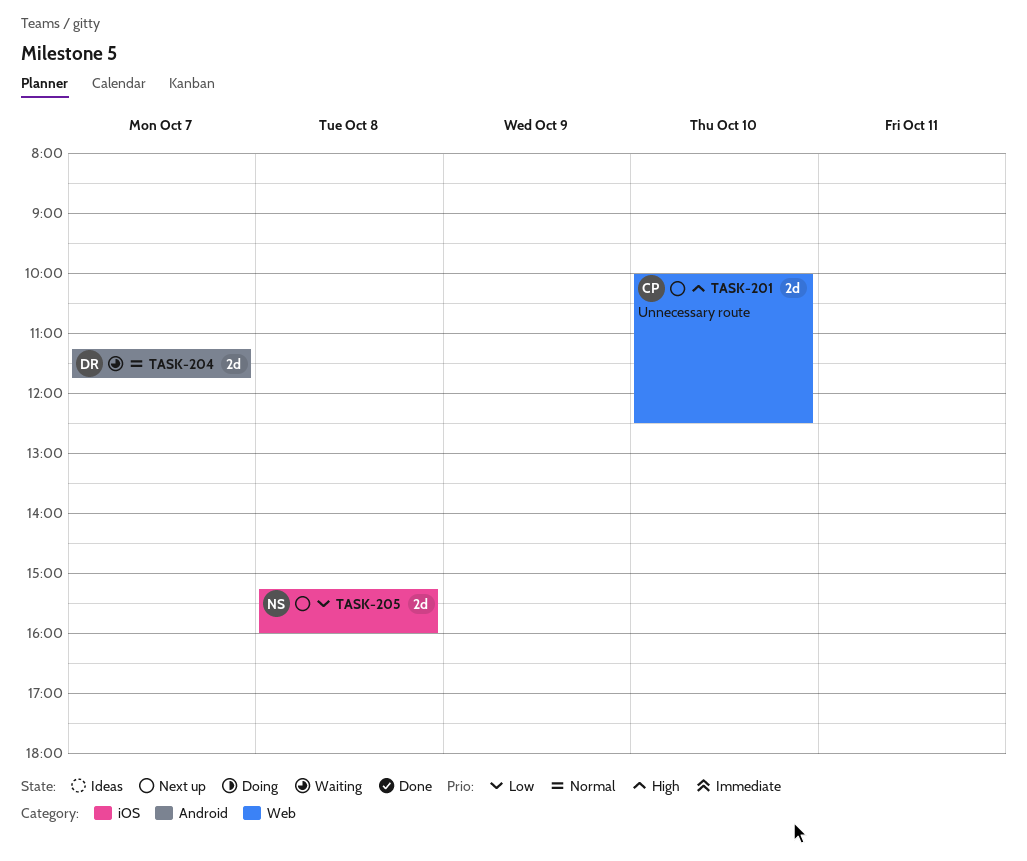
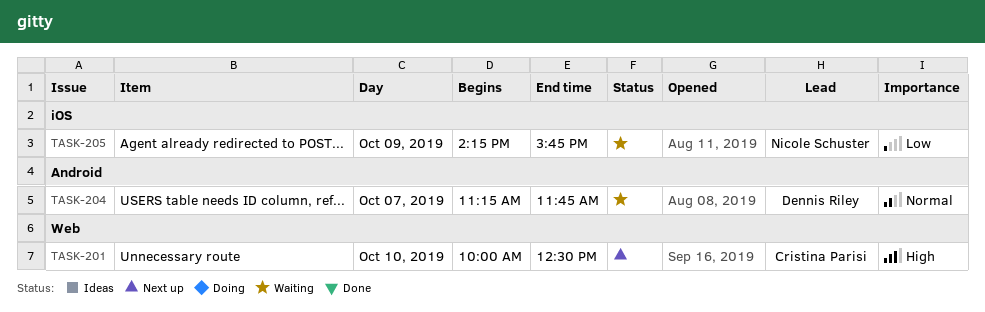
TASK-205, status: Next up -> Waiting
TASK-205, day: Oct 8 -> Oct 9
TASK-205, begins: 15:15 -> 14:15
TASK-205, ends: 16:00 -> 15:45

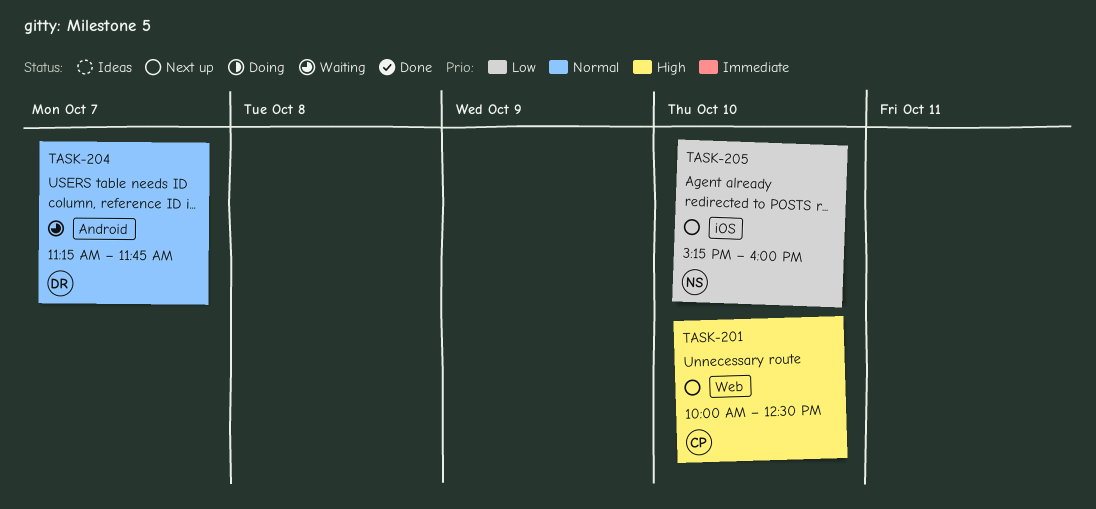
TASK-205, status: Waiting -> Next up
TASK-205, day: Oct 9 -> Oct 10
TASK-205, begins: 14:15 -> 15:15
TASK-205, ends: 15:45 -> 16:00

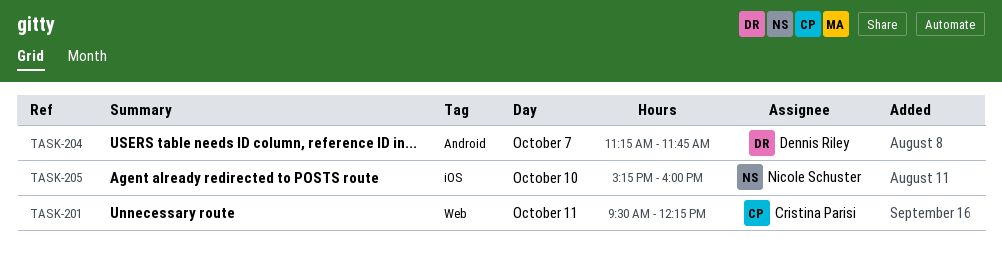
TASK-201, day: Oct 10 -> Oct 11
TASK-201, begins: 10:00 -> 09:30
TASK-201, ends: 12:30 -> 12:15

